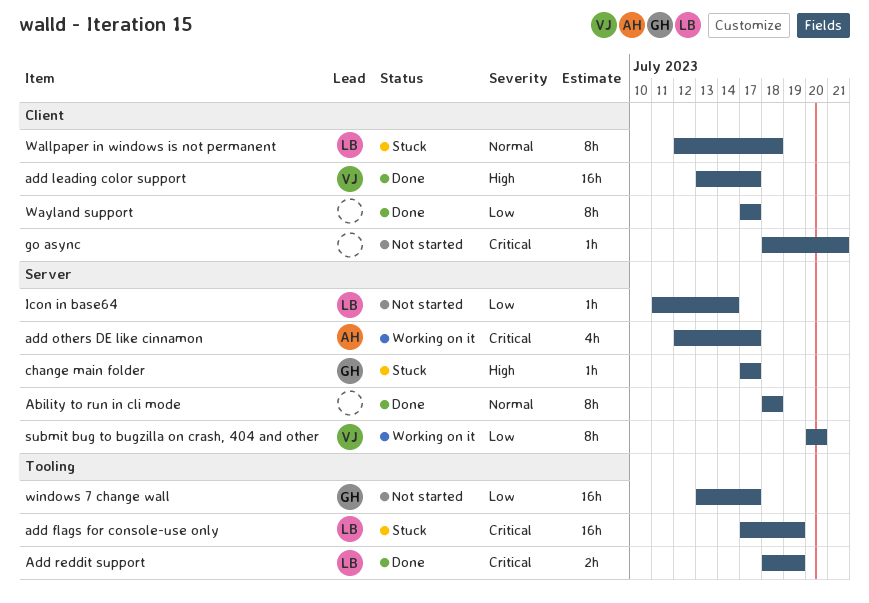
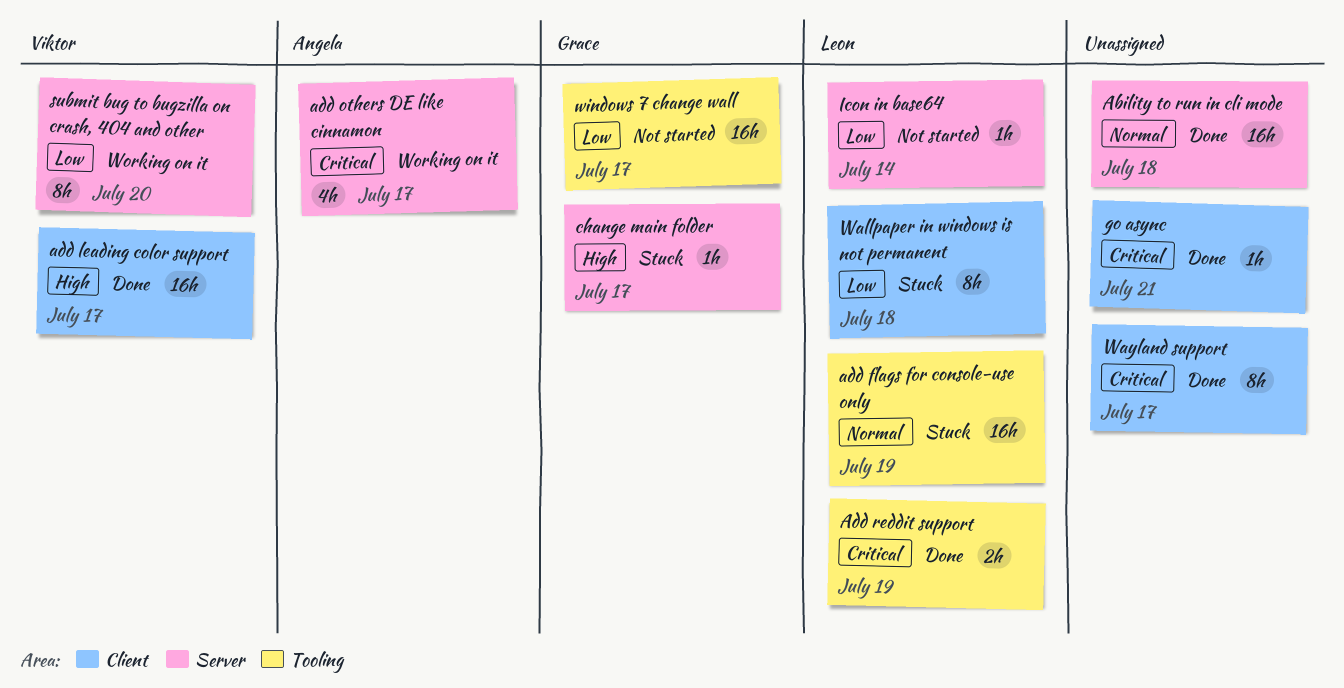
Ability to run in cli mode, estimate: 8h -> 16h
add flags for console-use only, priority: Critical -> Normal
go async, status: Not started -> Done
Wallpaper in windows is not permanent, priority: Normal -> Low
Wayland support, priority: Low -> Critical

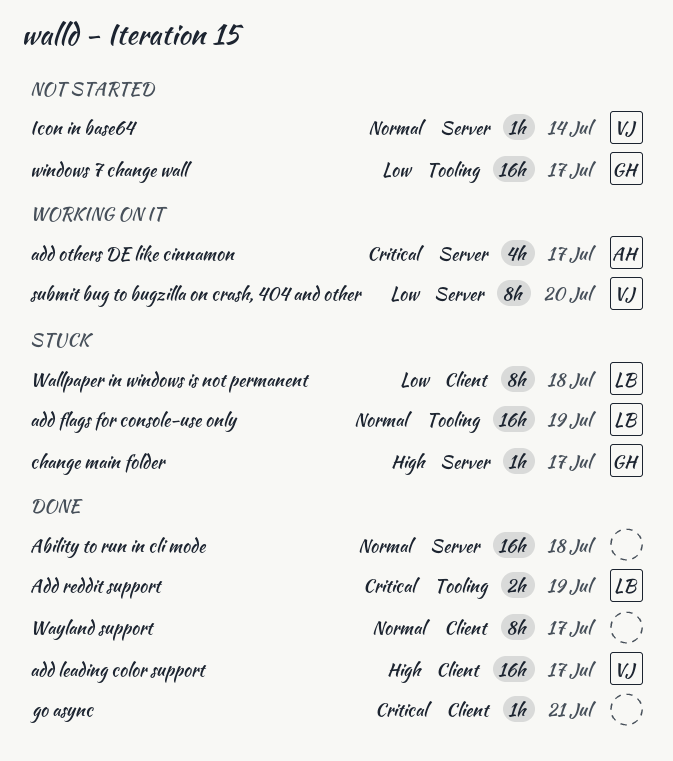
Icon in base64, owner: Leon -> Viktor
Icon in base64, priority: Low -> Normal
Wayland support, priority: Critical -> Normal

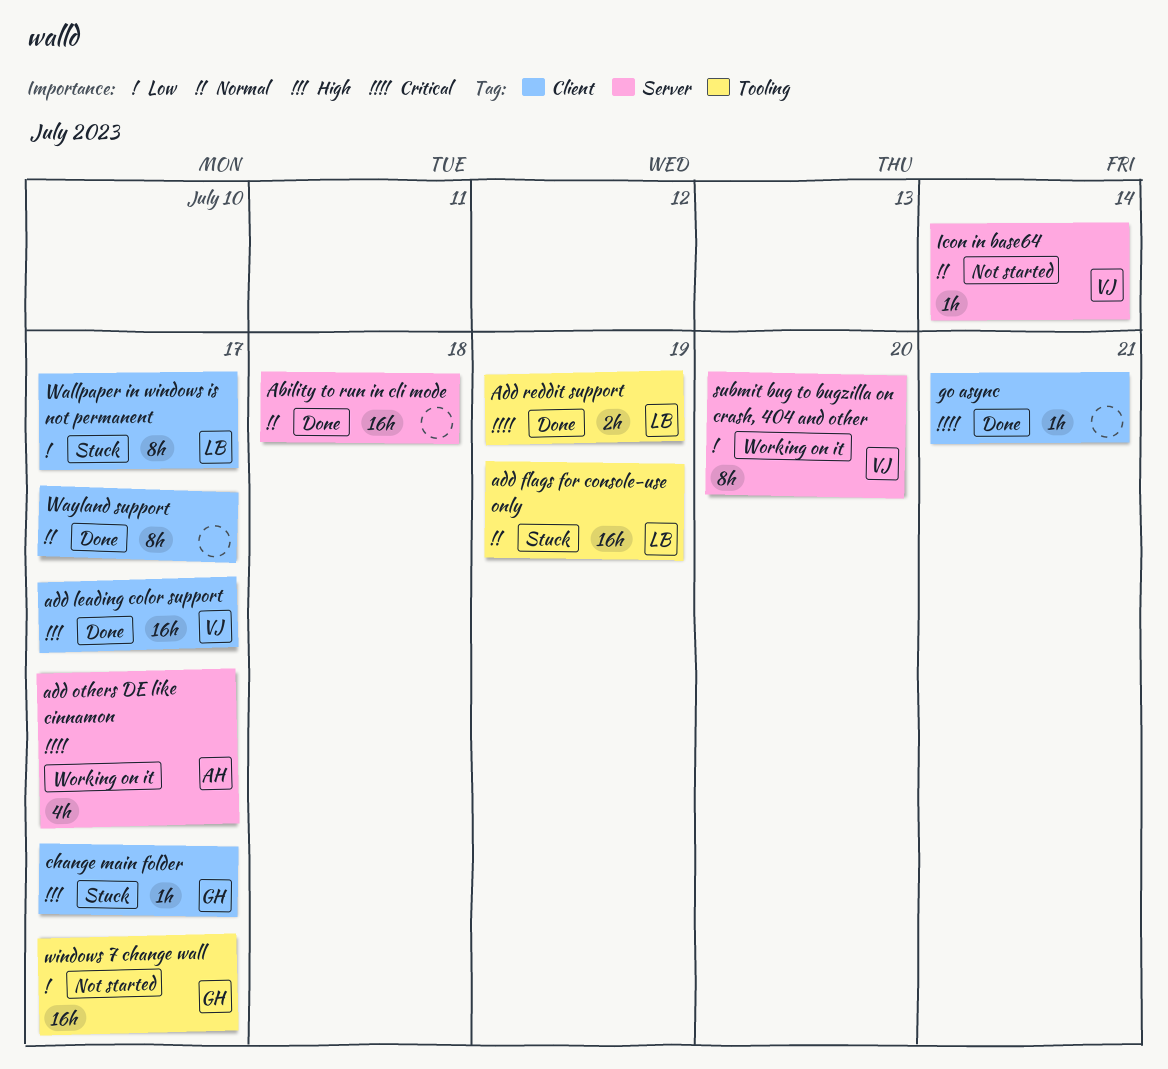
change main folder, label: Server -> Client
Wallpaper in windows is not permanent, due: Jul 18 -> Jul 17

